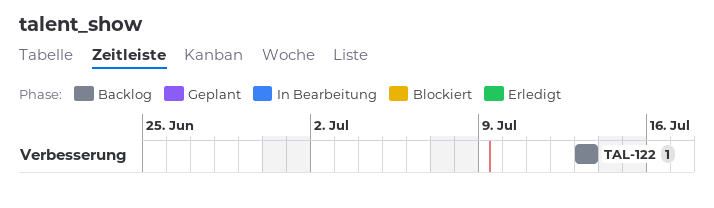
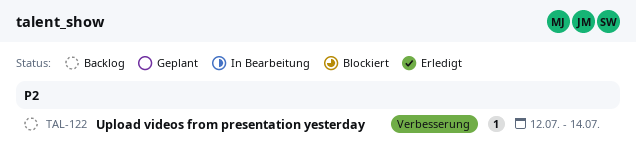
TAL-122, start: Jul 13 -> Jul 12
TAL-122, due: Jul 13 -> Jul 14

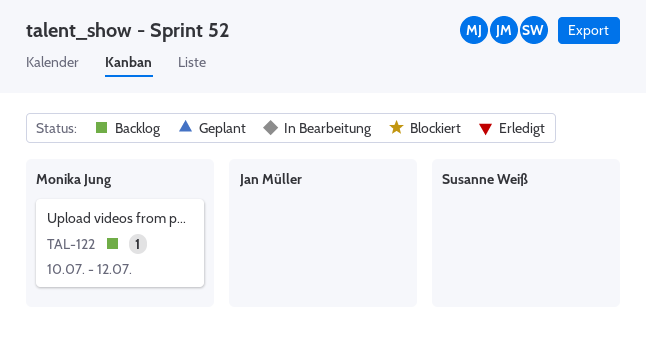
TAL-122, start: Jul 12 -> Jul 10
TAL-122, due: Jul 14 -> Jul 12

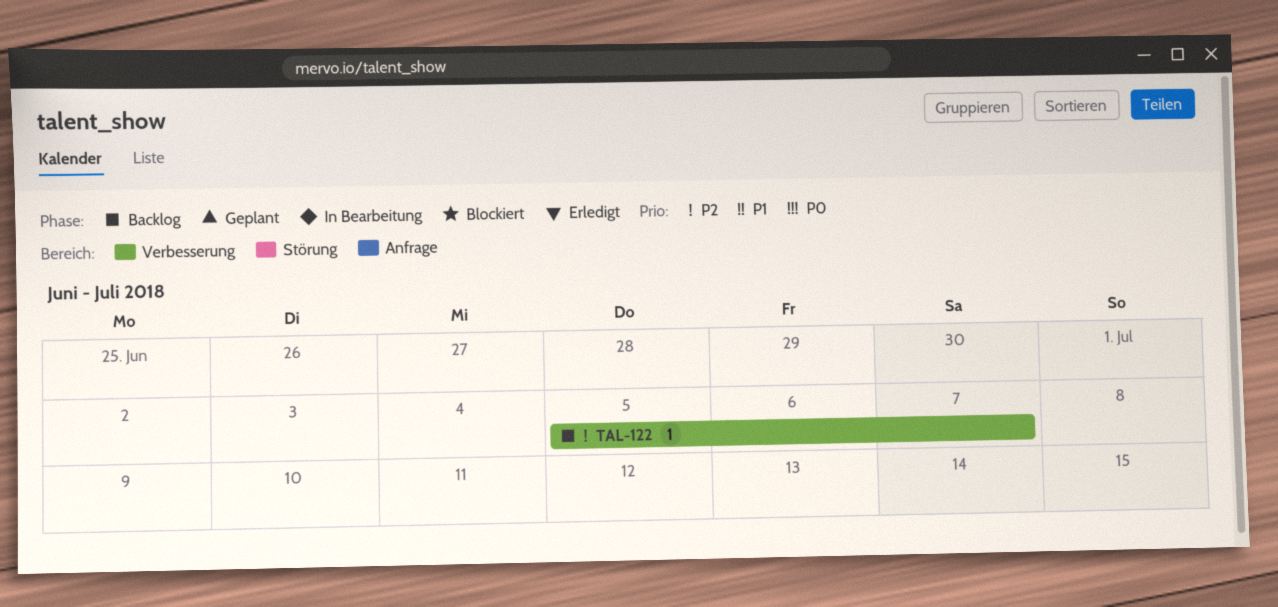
TAL-122, start: Jul 10 -> Jul 5
TAL-122, due: Jul 12 -> Jul 7

